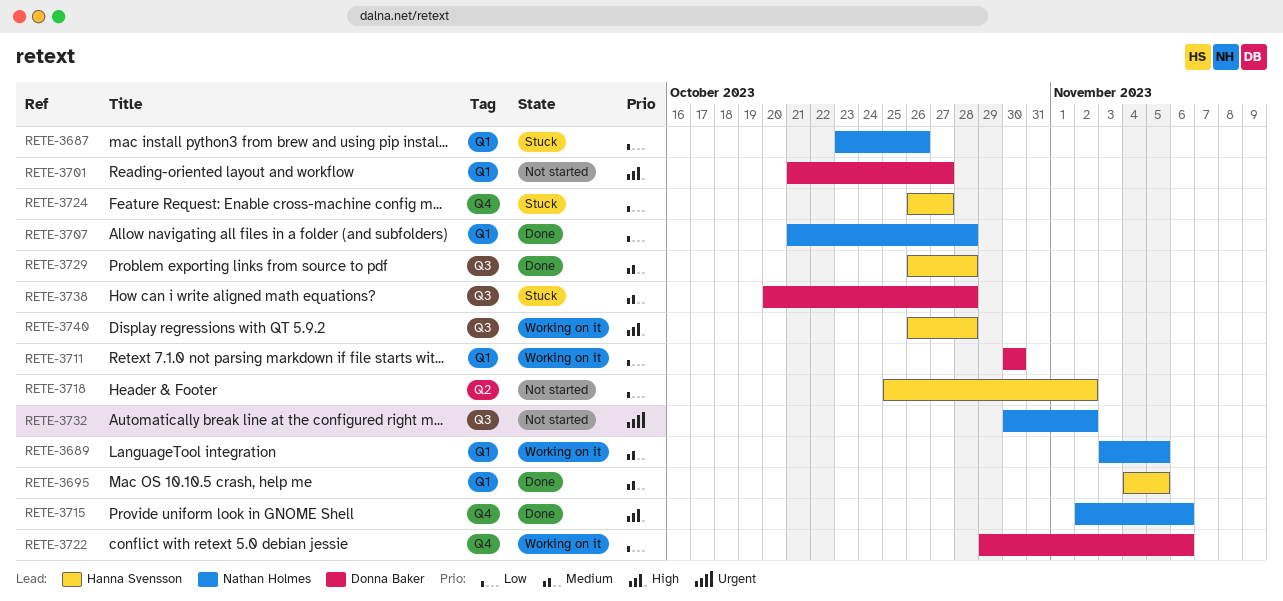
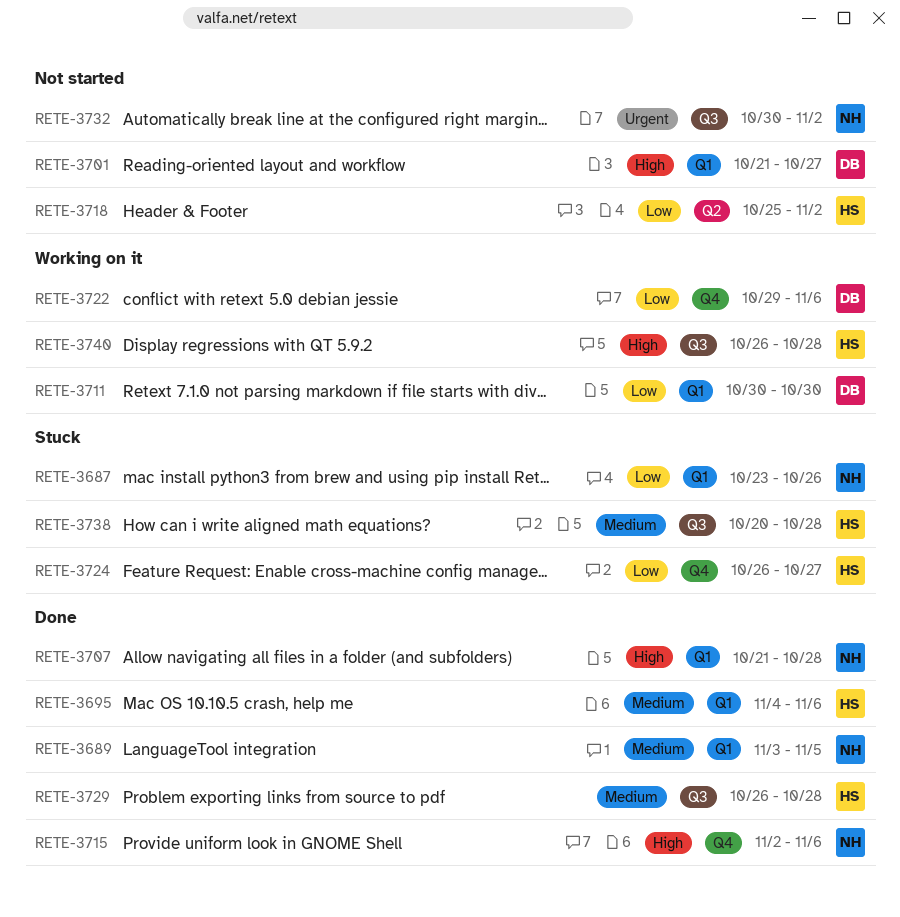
RETE-3689, status: Working on it -> Done
RETE-3695, due: Nov 5 -> Nov 6
RETE-3707, priority: Low -> High
RETE-3738, owner: Donna Baker -> Hanna Svensson

